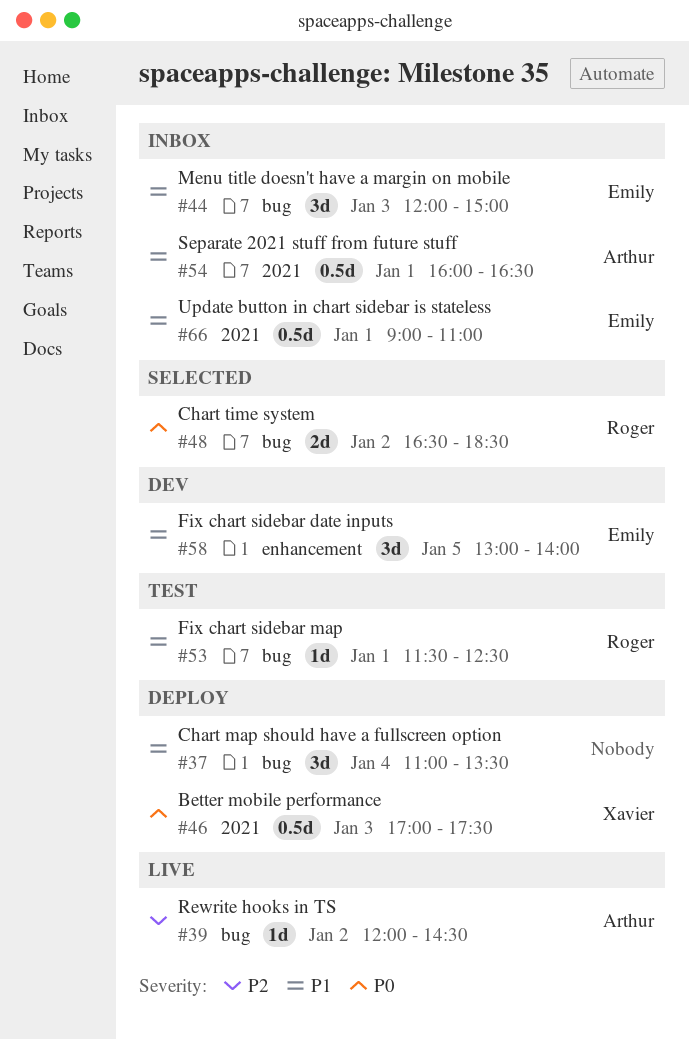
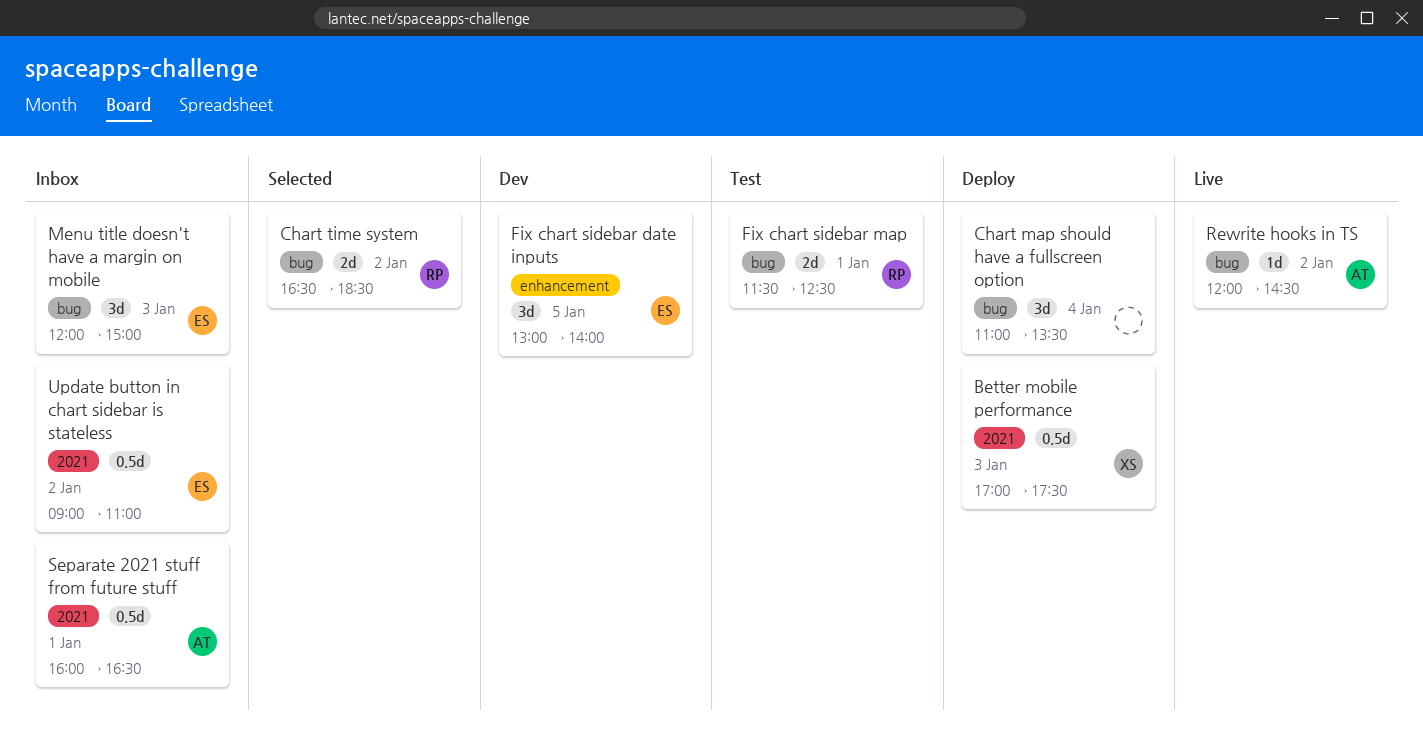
Fix chart sidebar map, estimate: 1d -> 2d
Update button in chart sidebar is stateless, day: Jan 1 -> Jan 2

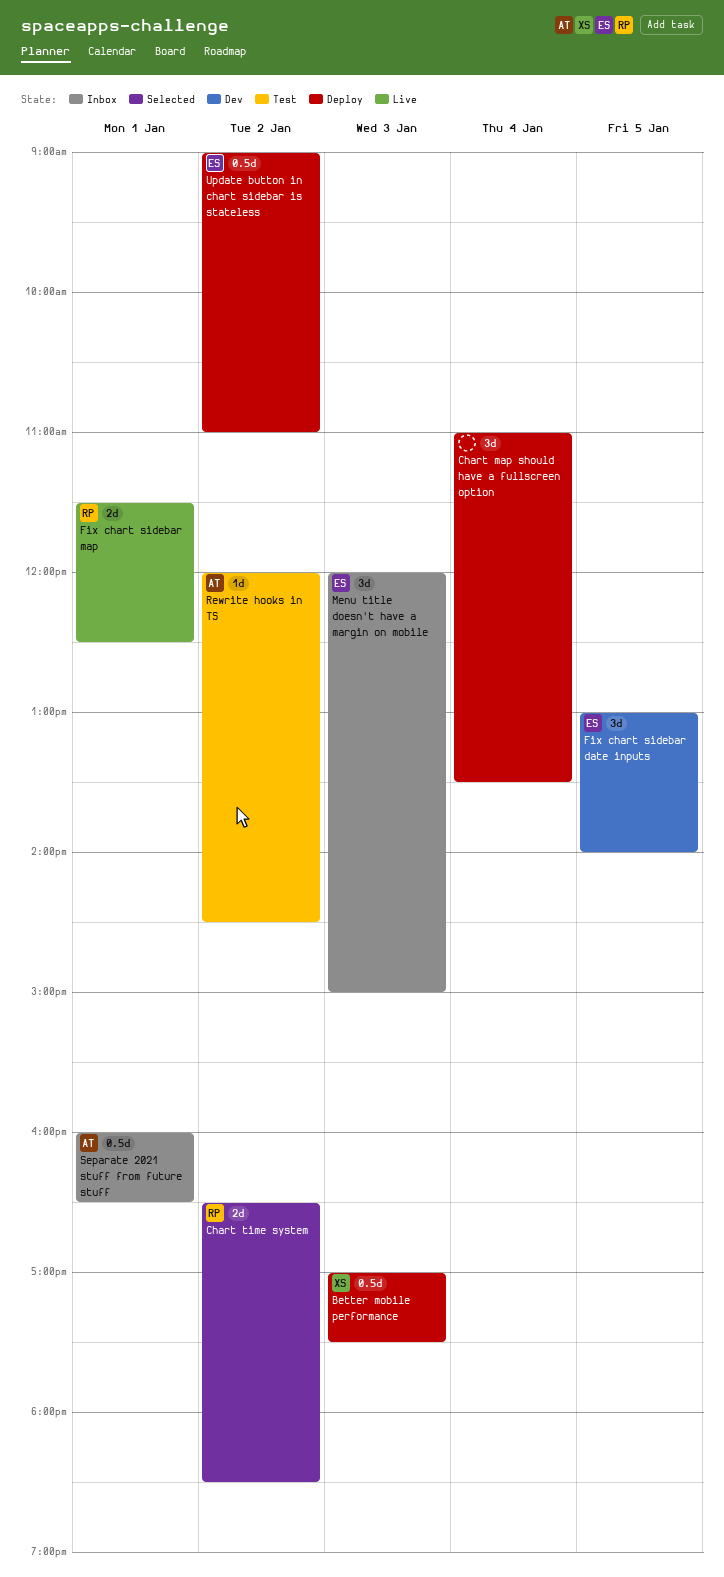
Fix chart sidebar map, status: Test -> Live
Rewrite hooks in TS, status: Live -> Test
Update button in chart sidebar is stateless, status: Inbox -> Deploy

